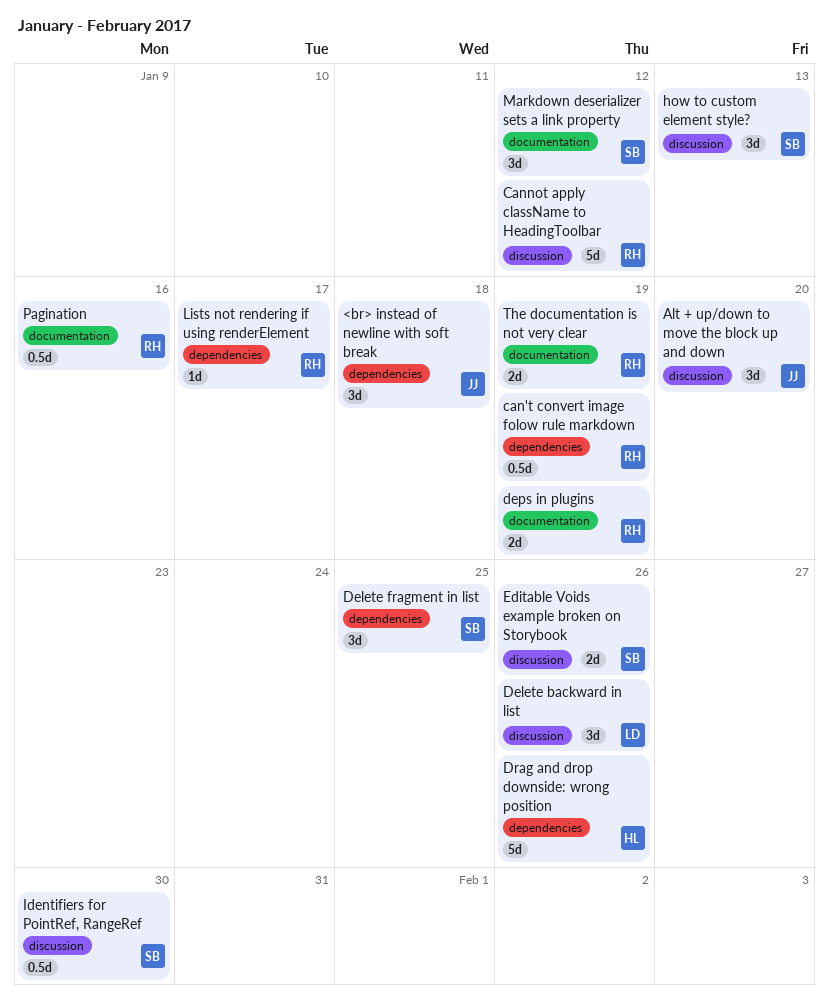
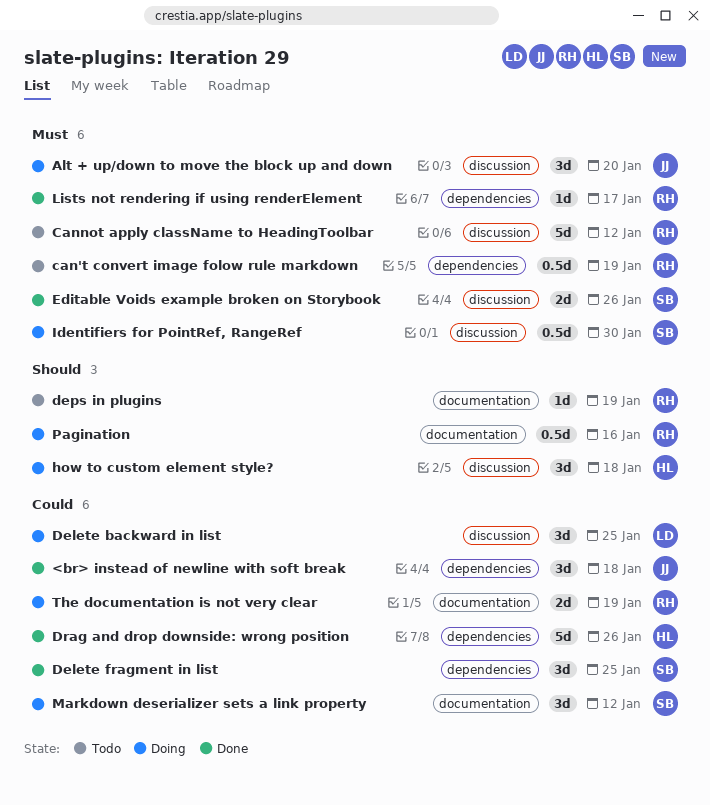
Delete backward in list, due: Jan 26 -> Jan 25
deps in plugins, estimate: 2d -> 1d
how to custom element style?, owner: SB -> HL
how to custom element style?, due: Jan 13 -> Jan 18

